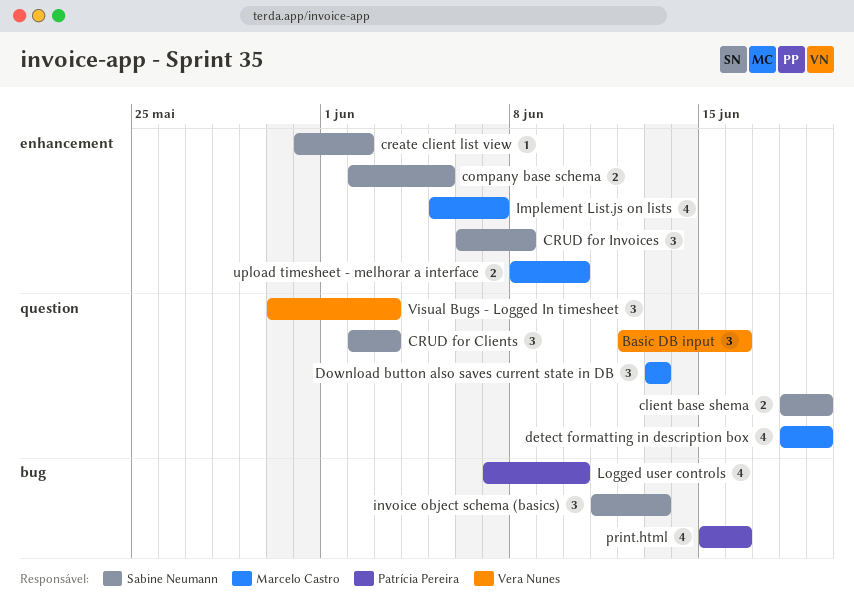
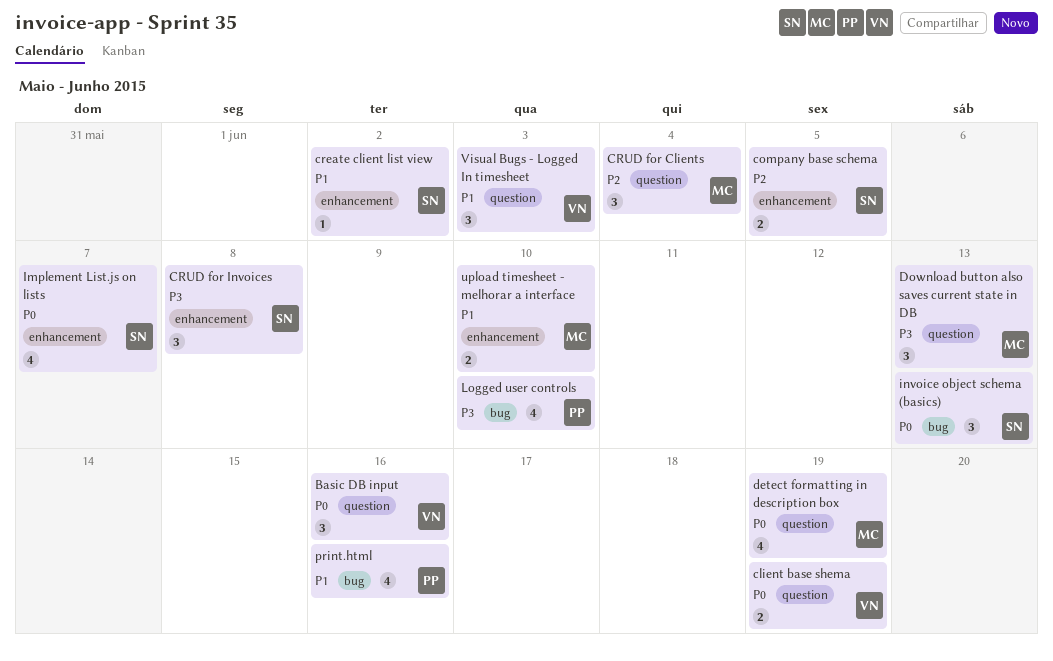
client base shema, owner: Sabine Neumann -> Vera Nunes
CRUD for Clients, owner: Sabine Neumann -> Marcelo Castro
CRUD for Clients, due: Jun 3 -> Jun 4
Implement List.js on lists, owner: Marcelo Castro -> Sabine Neumann

